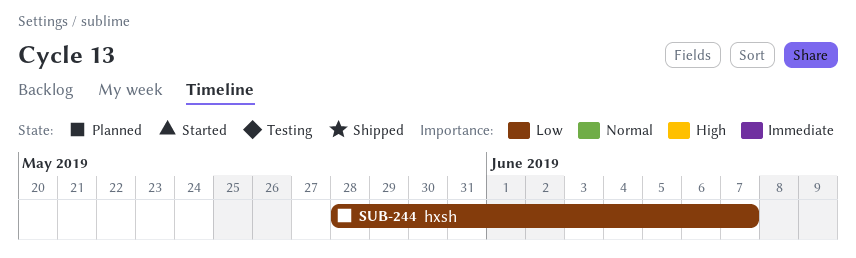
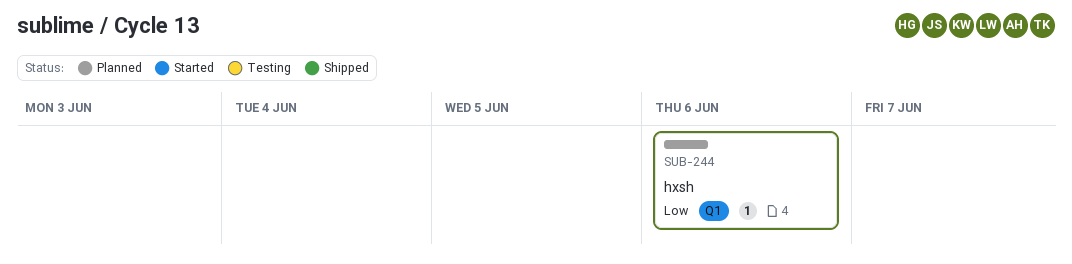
SUB-244, due: Jun 7 -> Jun 6

